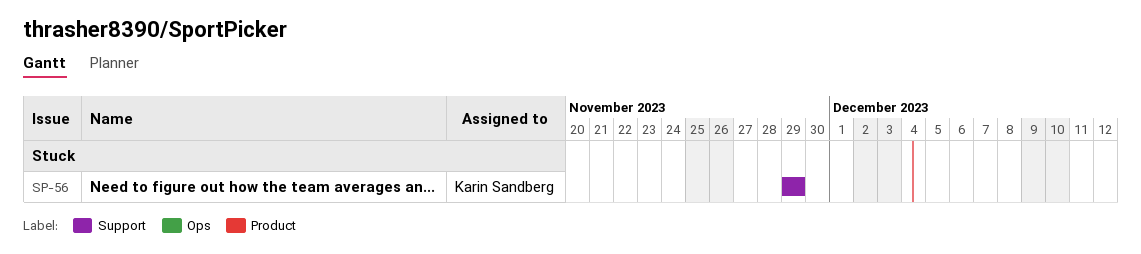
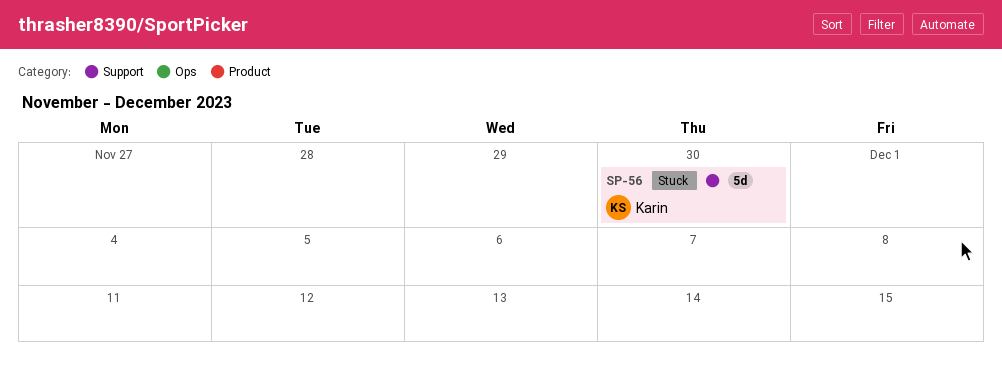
SP-56, due: Nov 29 -> Nov 30

